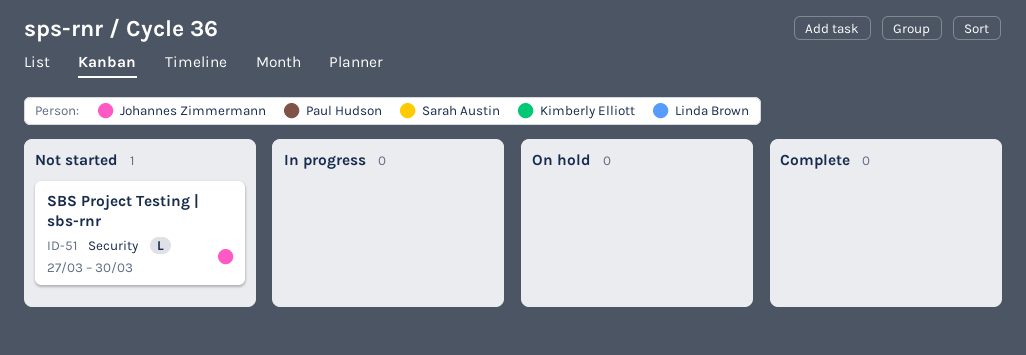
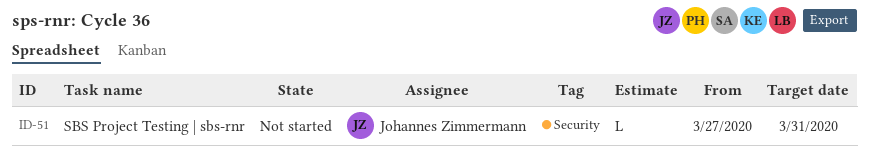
ID-51, due: Mar 30 -> Mar 31

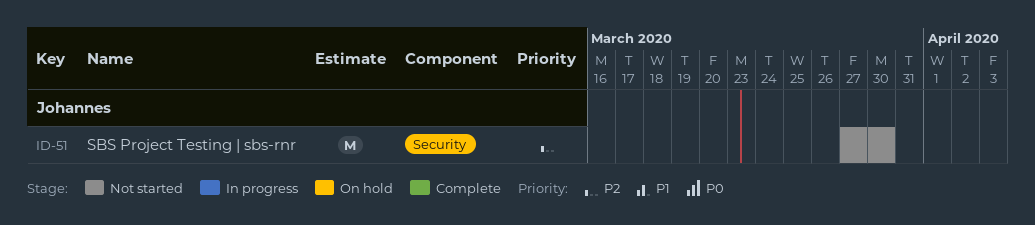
ID-51, estimate: L -> M
ID-51, due: Mar 31 -> Mar 30

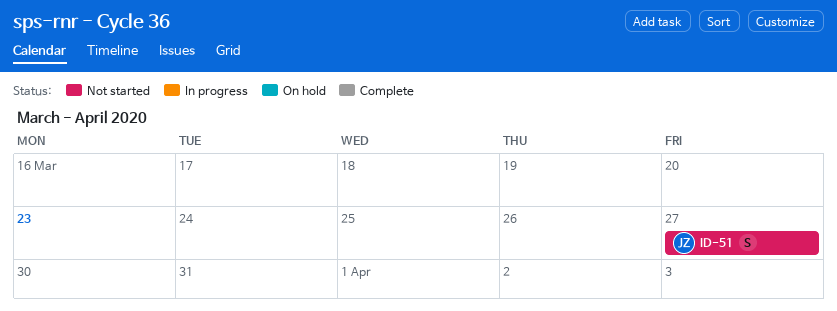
ID-51, estimate: M -> S
ID-51, due: Mar 30 -> Mar 27

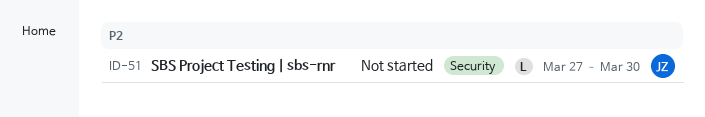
ID-51, estimate: S -> L
ID-51, due: Mar 27 -> Mar 30

